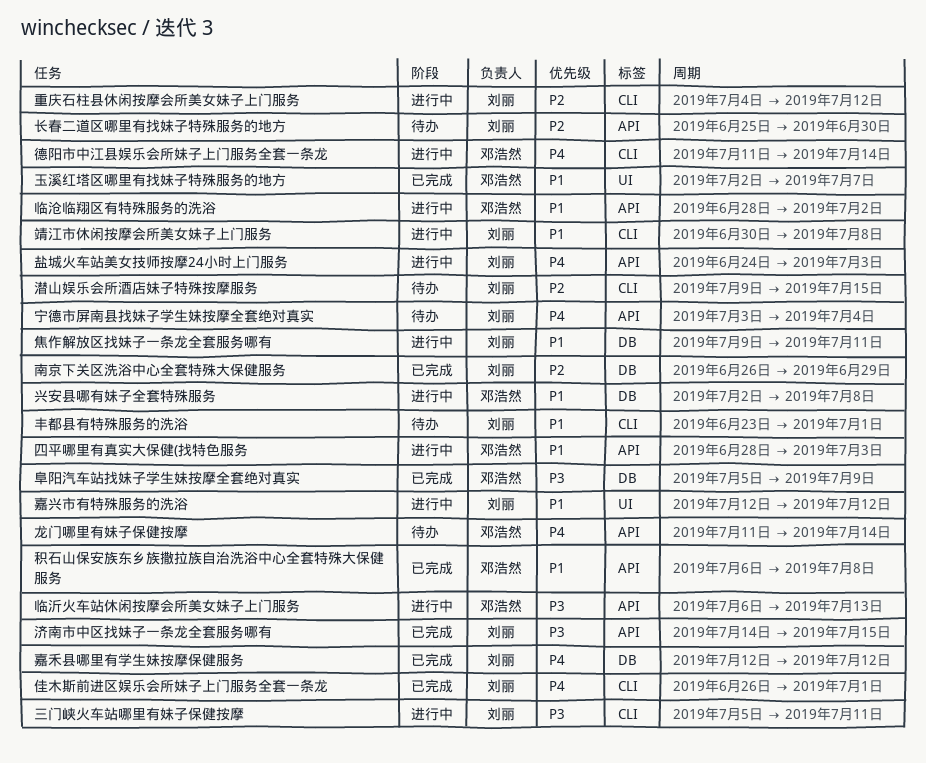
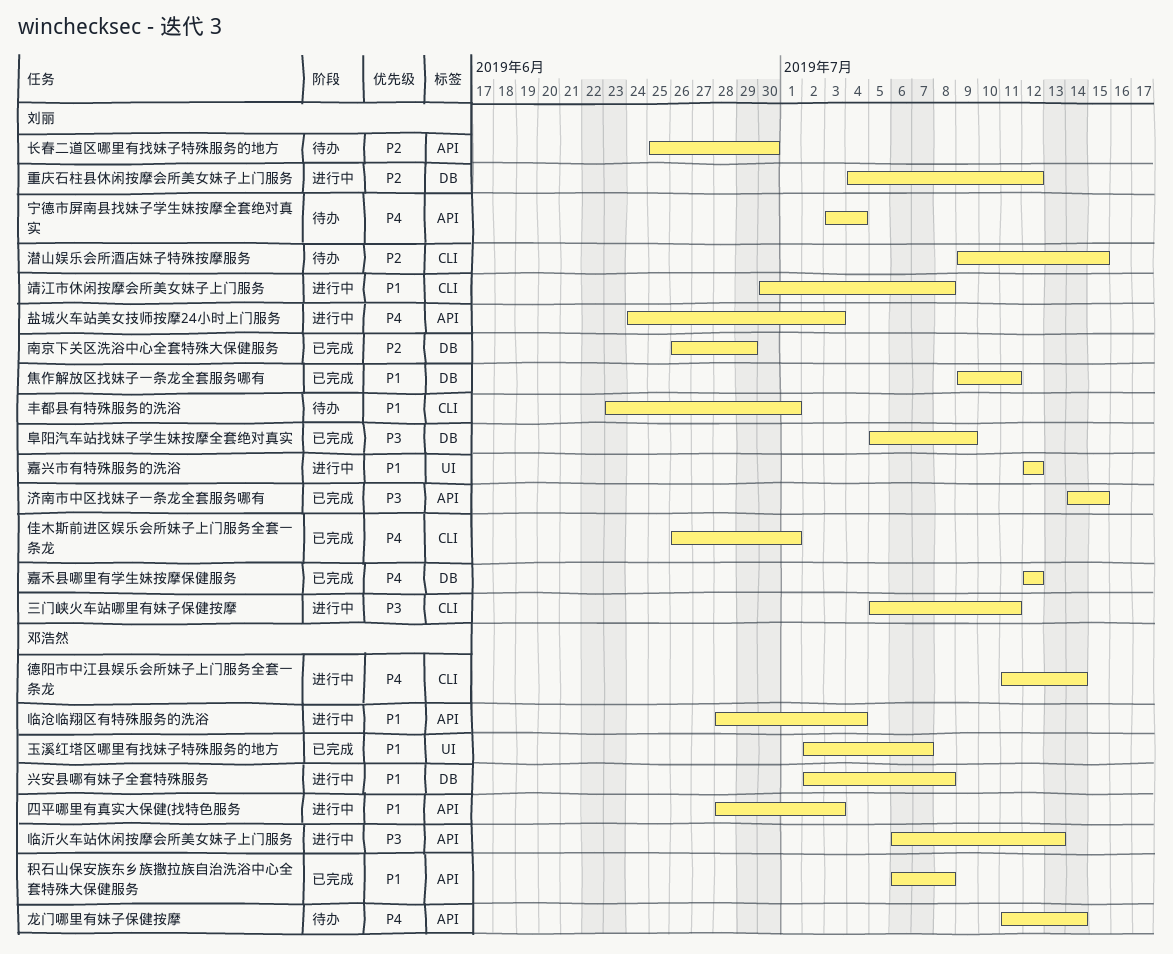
临沧临翔区有特殊服务的洗浴, due: Jul 2 -> Jul 4
焦作解放区找妹子一条龙全套服务哪有, status: 进行中 -> 已完成
重庆石柱县休闲按摩会所美女妹子上门服务, label: CLI -> DB
阜阳汽车站找妹子学生妹按摩全套绝对真实, owner: 邓浩然 -> 刘丽

